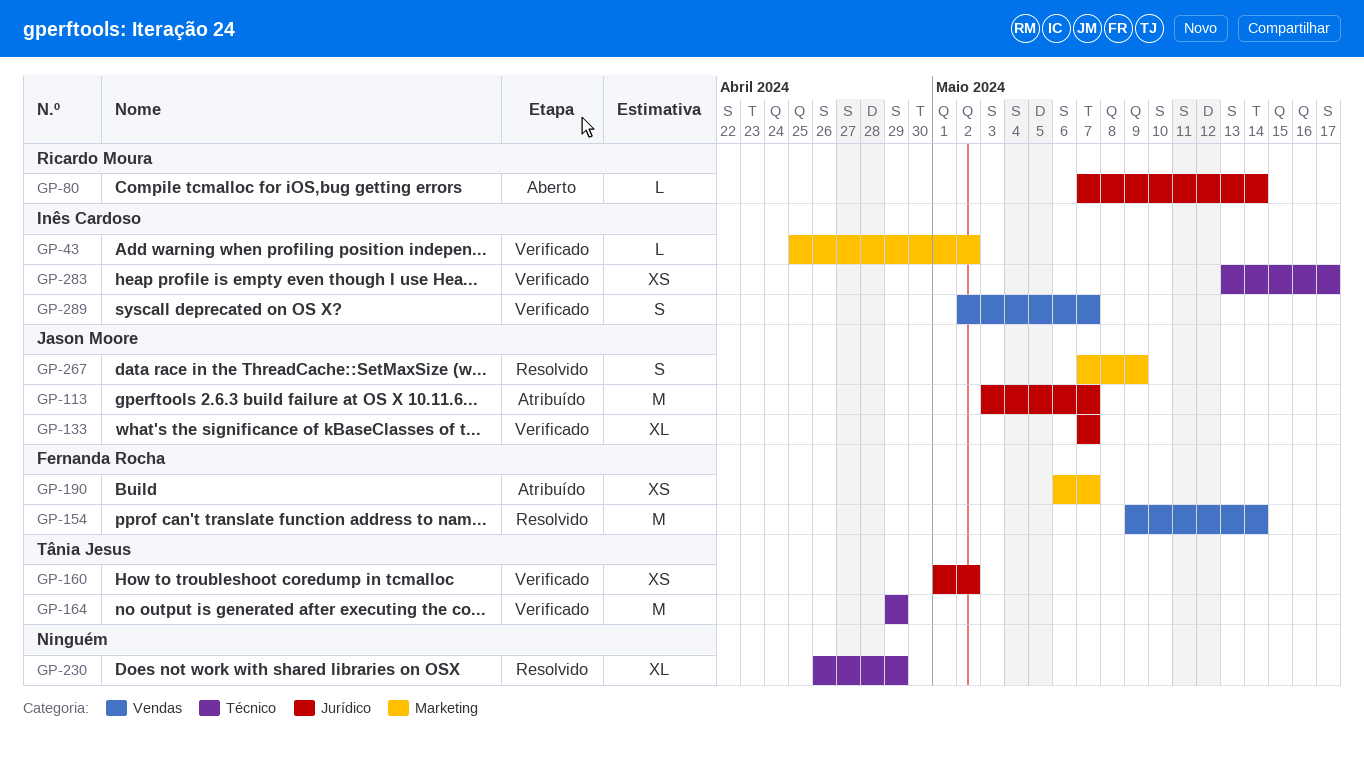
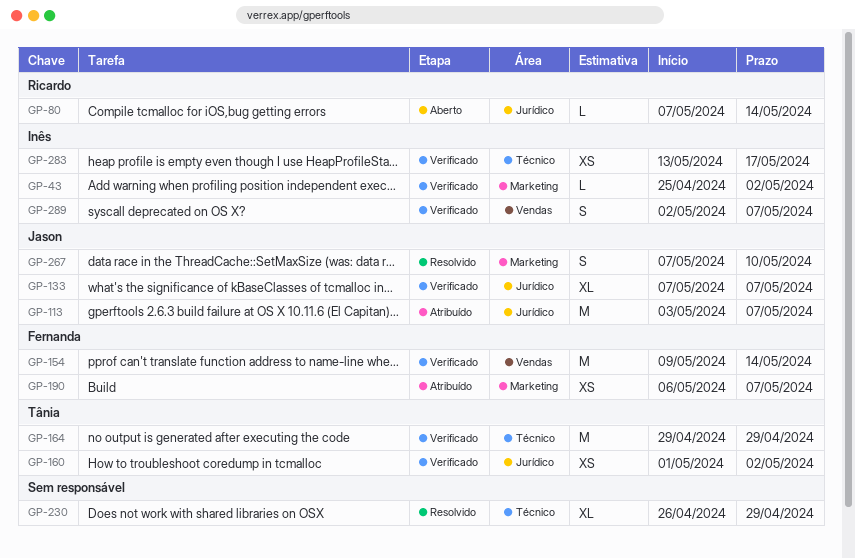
GP-154, status: Resolvido -> Verificado
GP-267, due: May 9 -> May 10

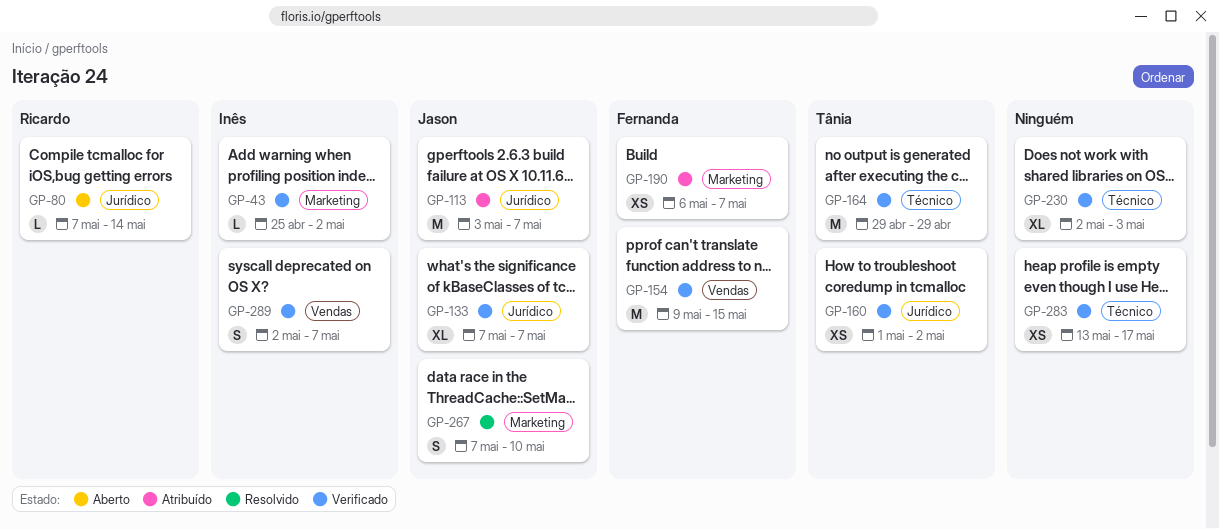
GP-154, due: May 14 -> May 15
GP-230, status: Resolvido -> Verificado
GP-230, start: Apr 26 -> May 2
GP-230, due: Apr 29 -> May 3
GP-283, owner: Inês -> none

